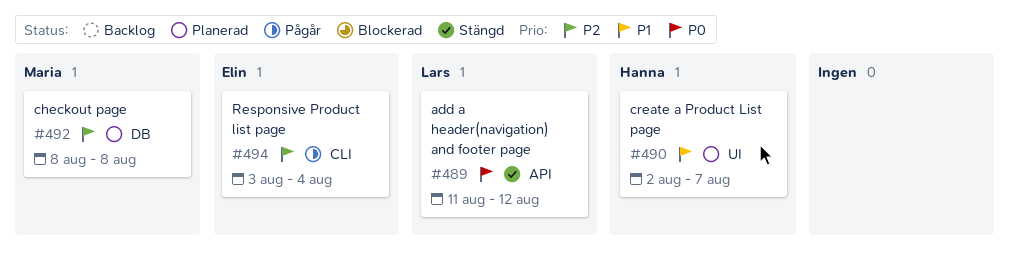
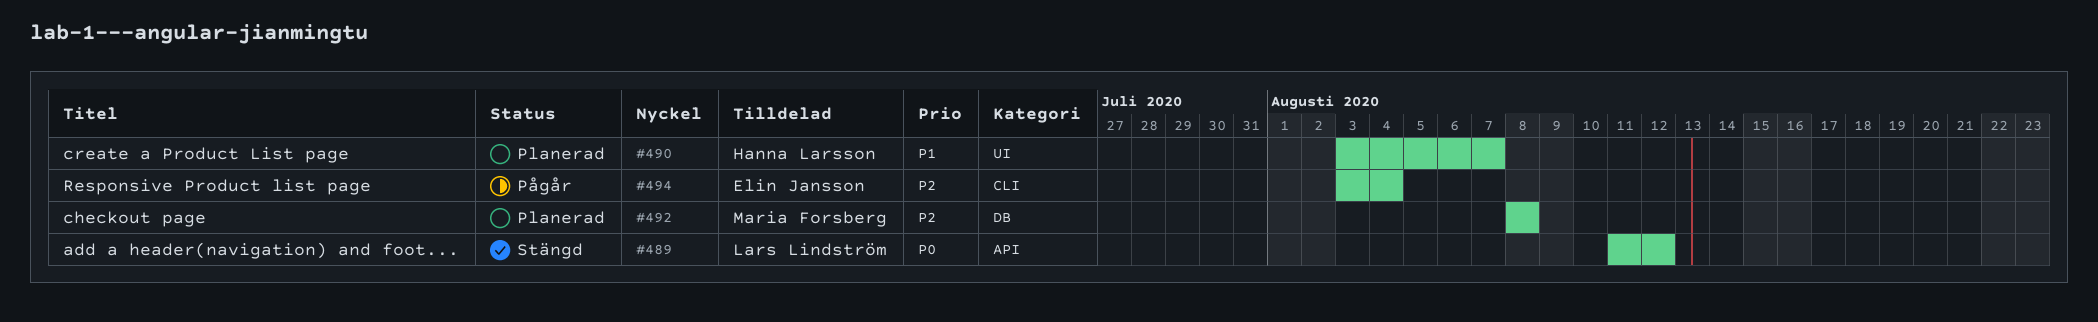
#490, start: Aug 2 -> Aug 3

